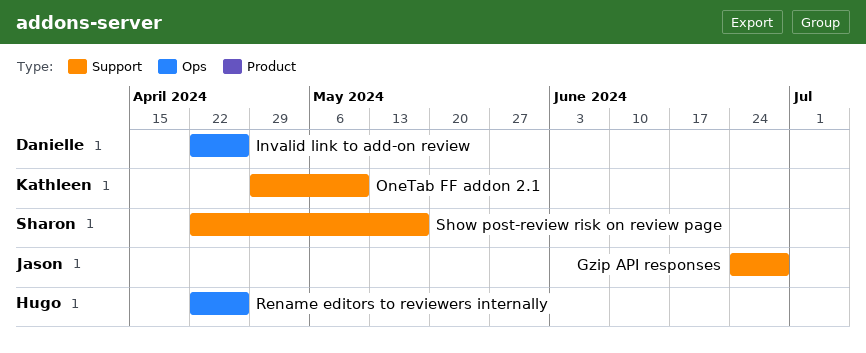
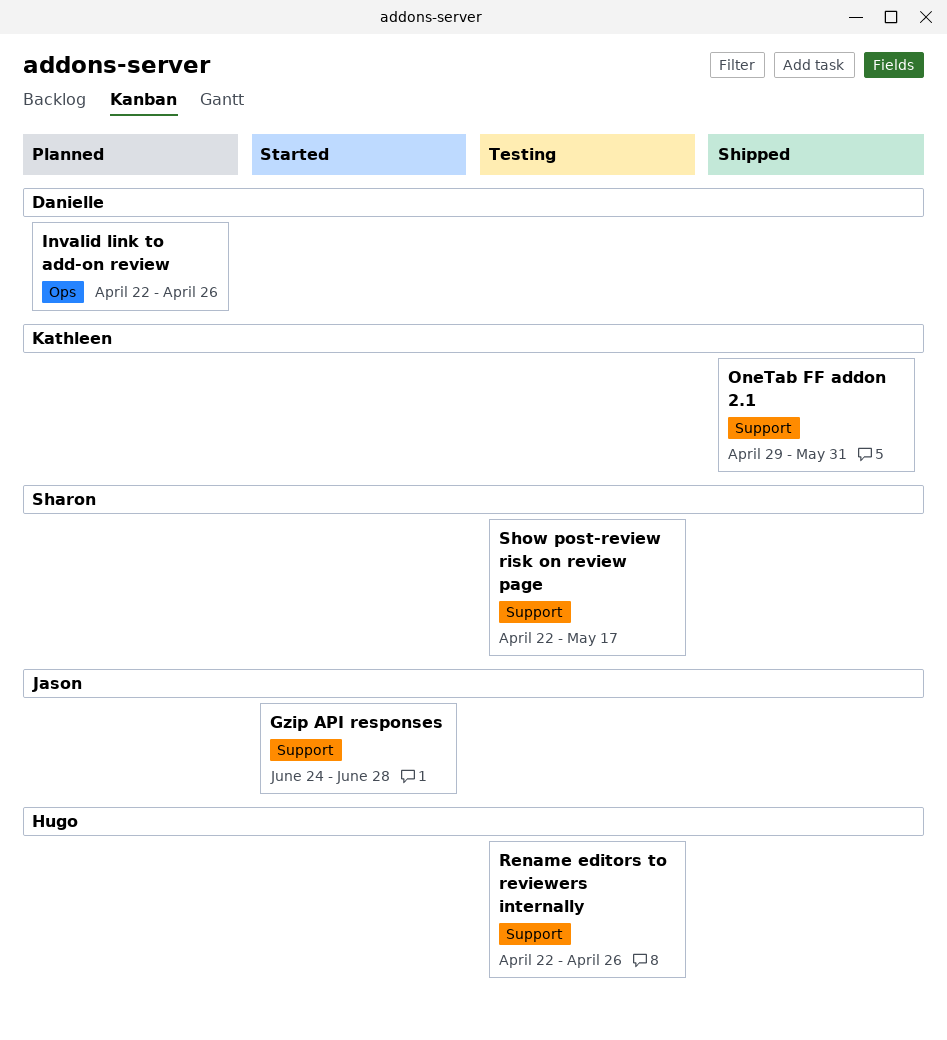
OneTab FF addon 2.1, due: May 10 -> May 31
Rename editors to reviewers internally, label: Ops -> Support

